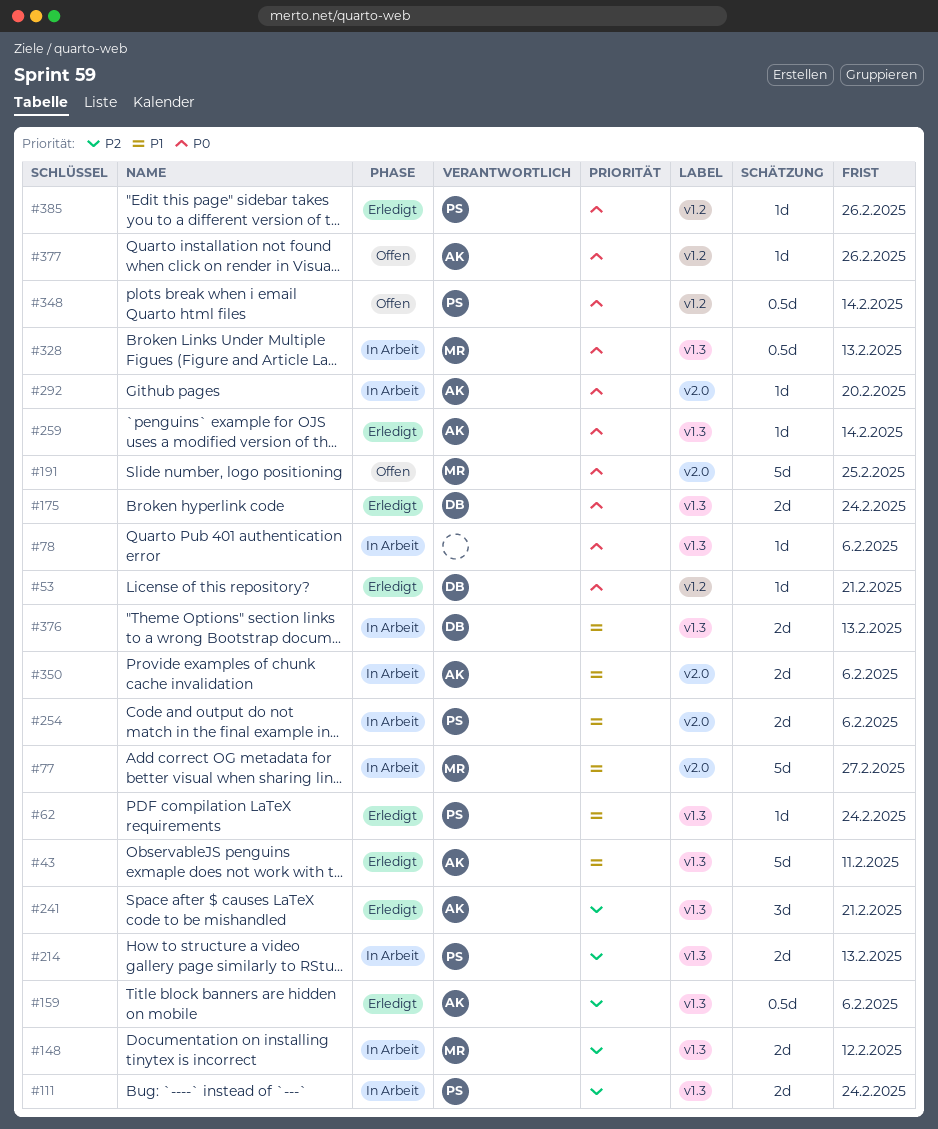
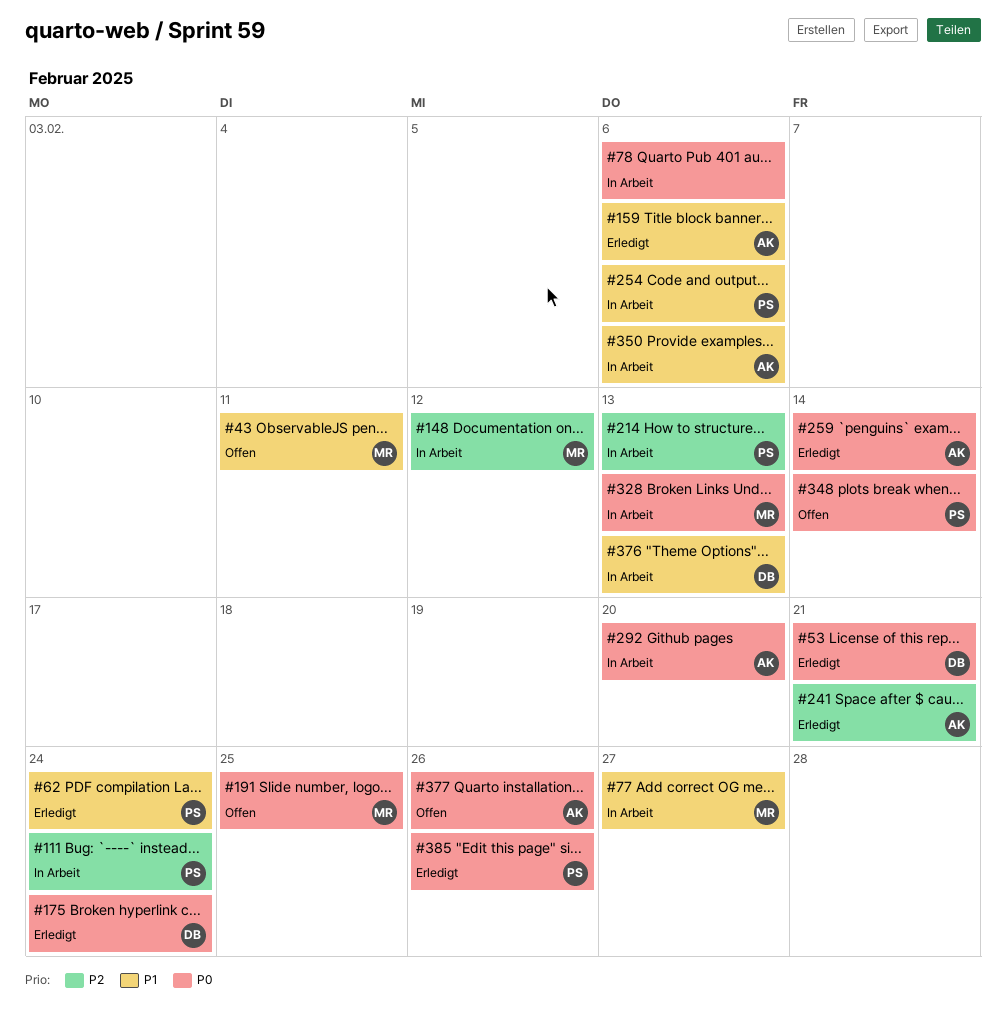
#43, status: Erledigt -> Offen
#43, owner: AK -> MR
#159, priority: P2 -> P1

